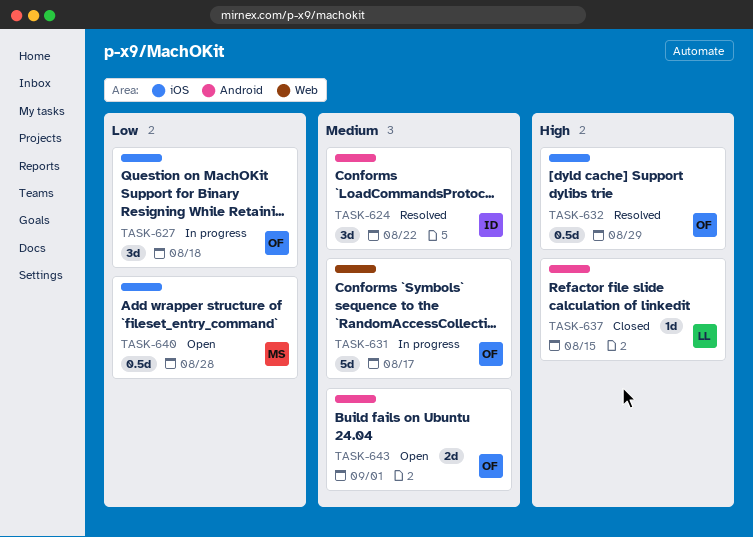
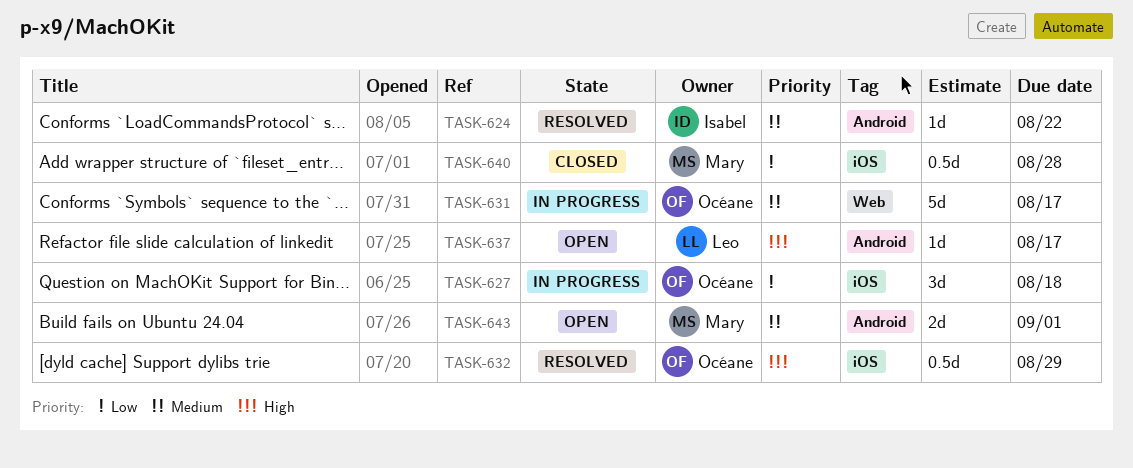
TASK-624, estimate: 3d -> 1d
TASK-637, status: Closed -> Open
TASK-637, due: Aug 15 -> Aug 17
TASK-640, status: Open -> Closed
TASK-643, owner: Océane -> Mary

